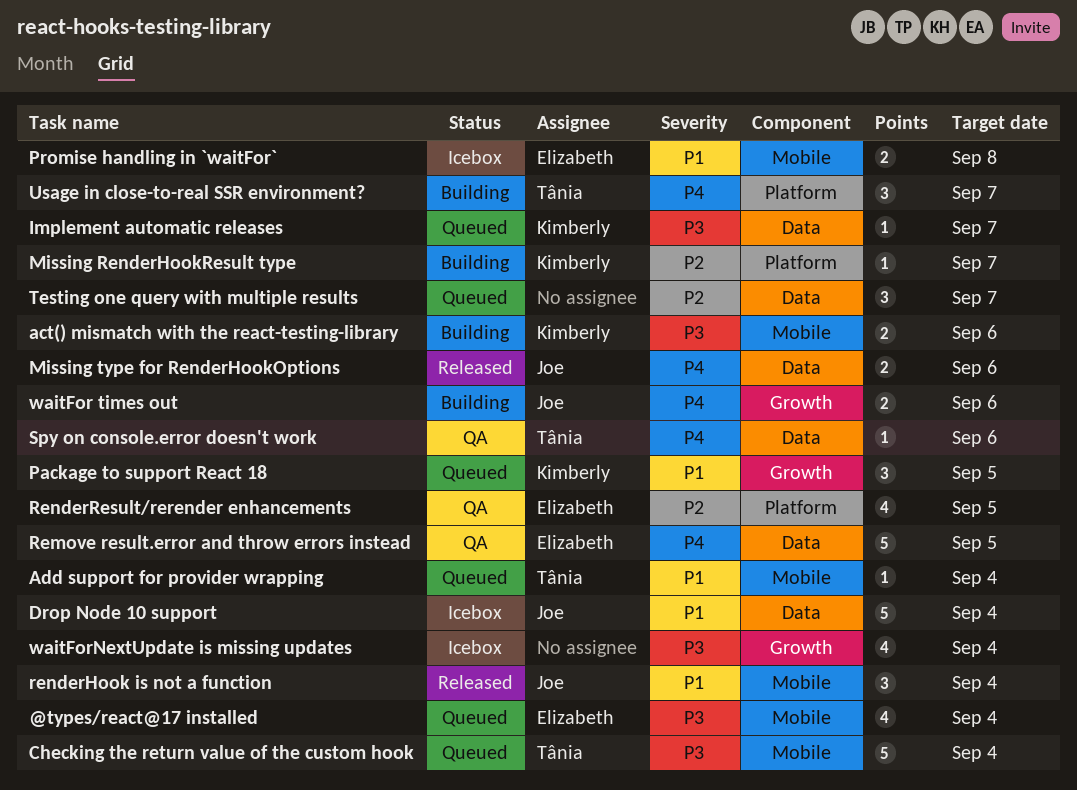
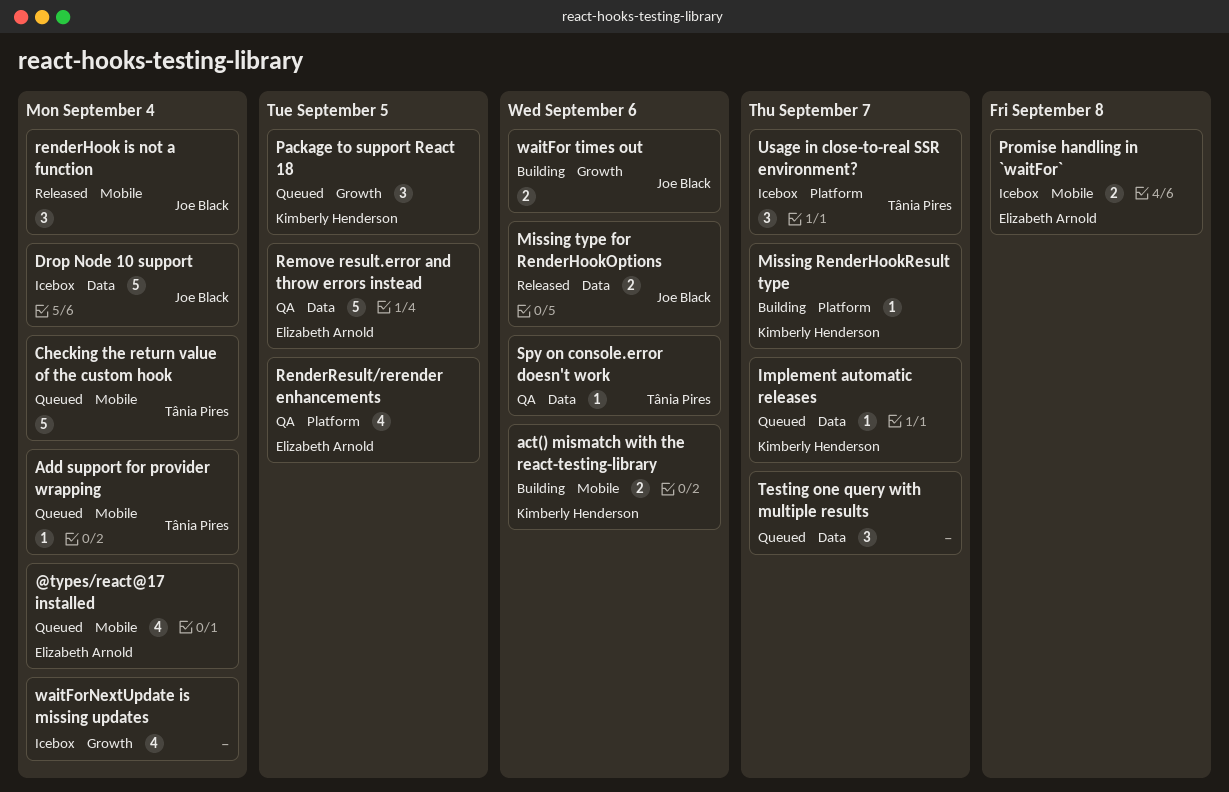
Usage in close-to-real SSR environment?, status: Building -> Icebox

